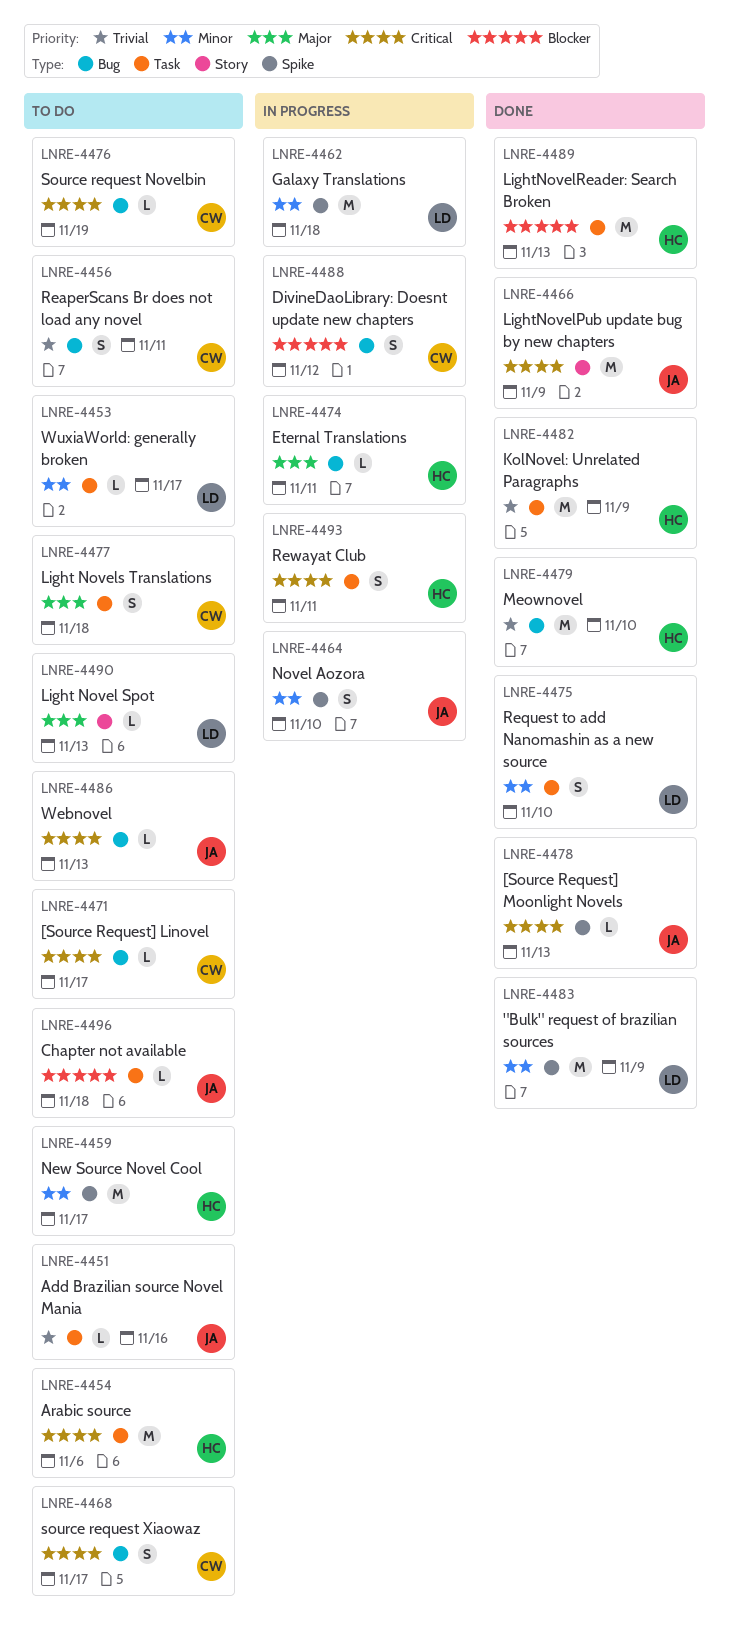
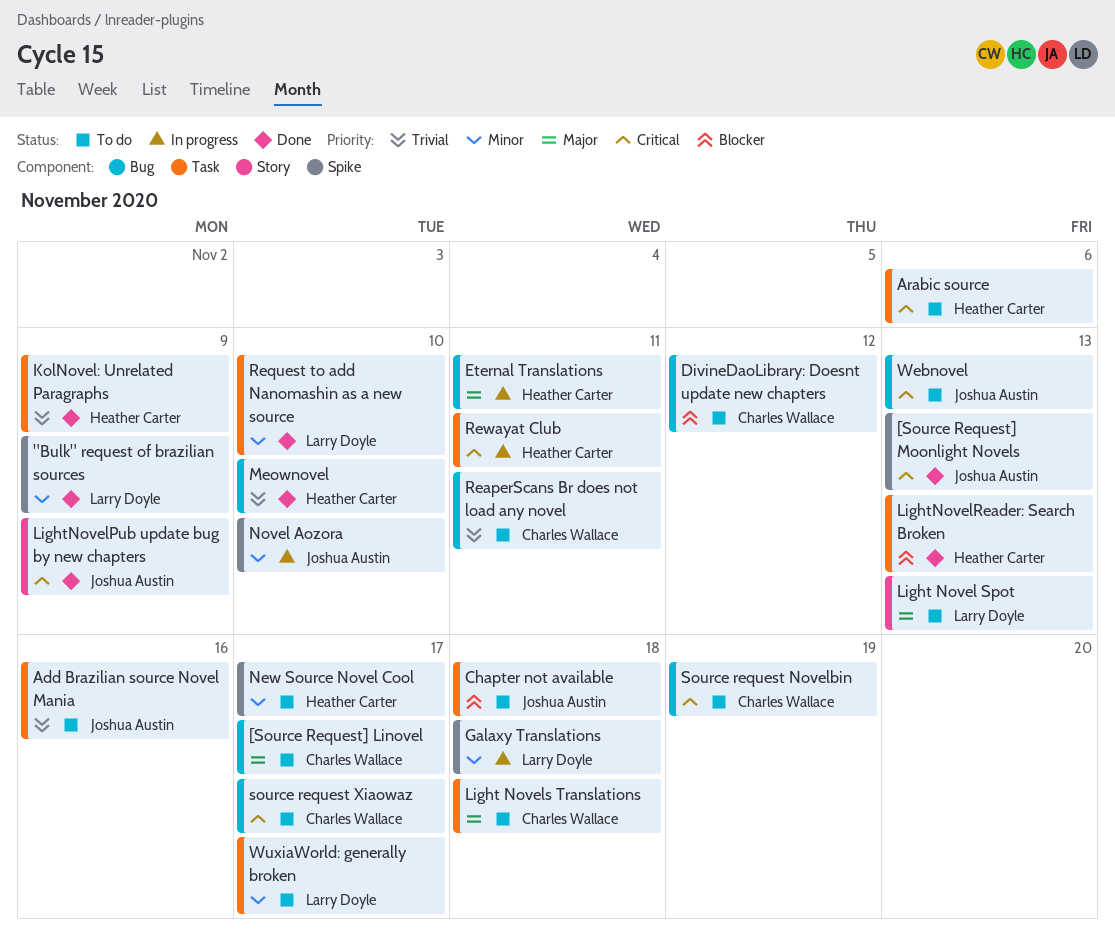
[Source Request] Linovel, priority: Critical -> Major
DivineDaoLibrary: Doesnt update new chapters, status: In progress -> To do

